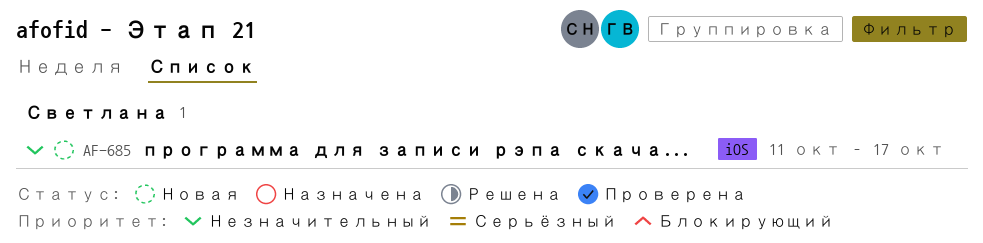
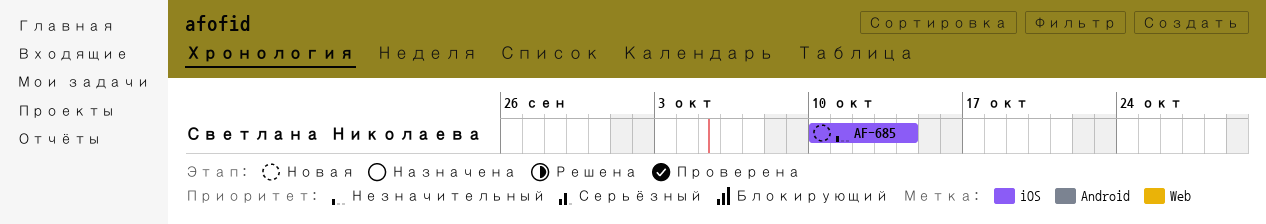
AF-685, start: Oct 11 -> Oct 10
AF-685, due: Oct 17 -> Oct 14

